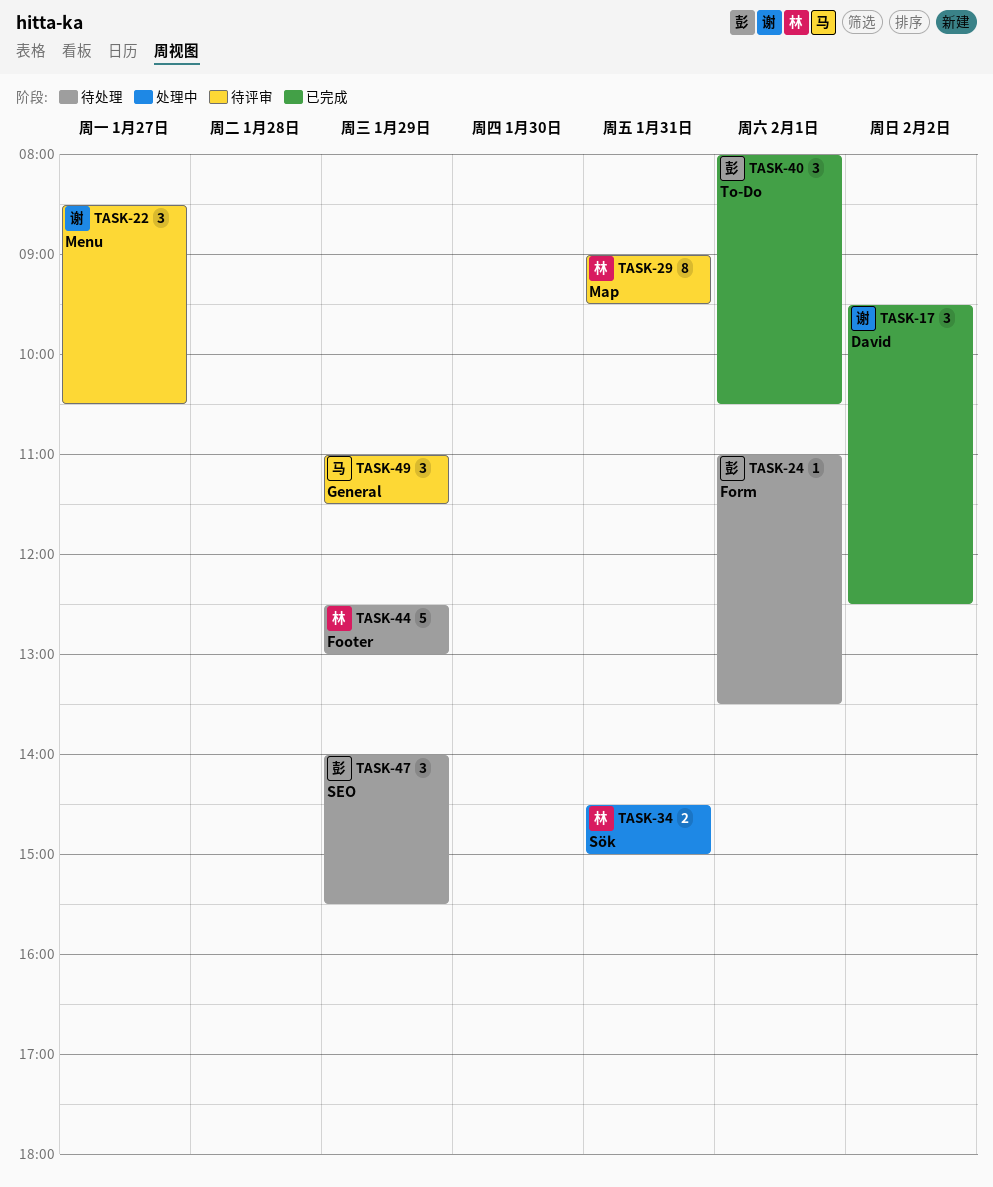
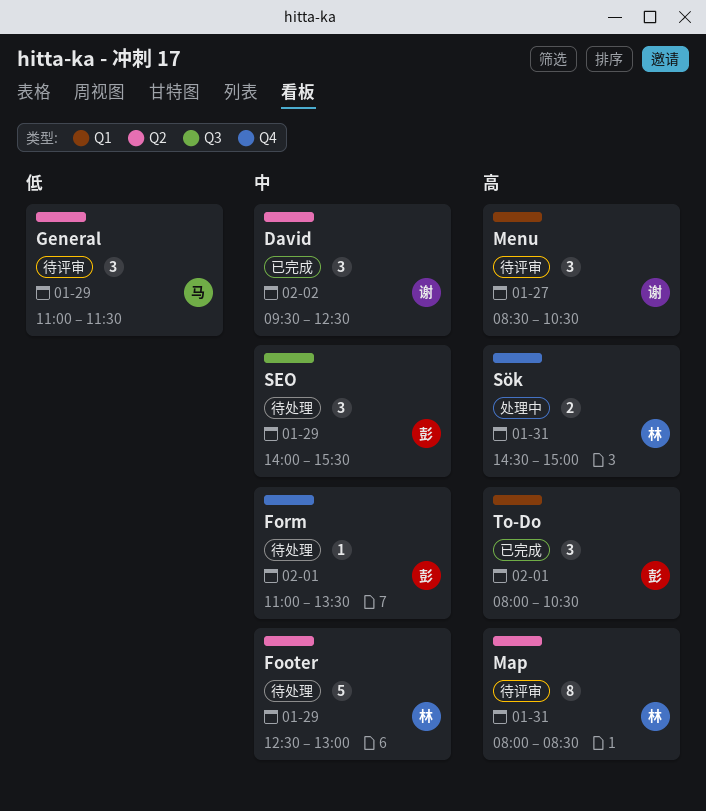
Map, begins: 09:00 -> 08:00
Map, ends: 09:30 -> 08:30

